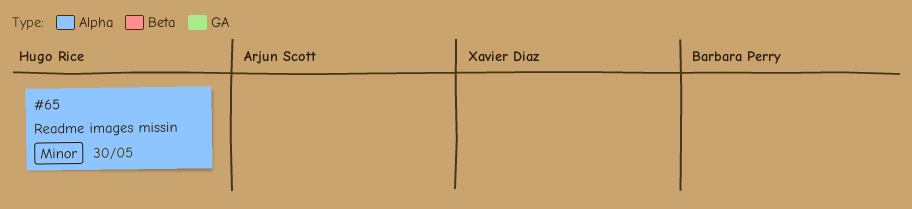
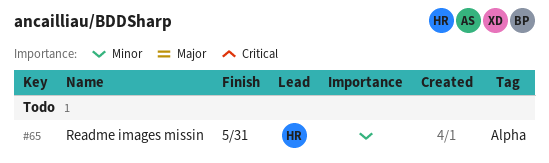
#65, due: May 30 -> May 31

